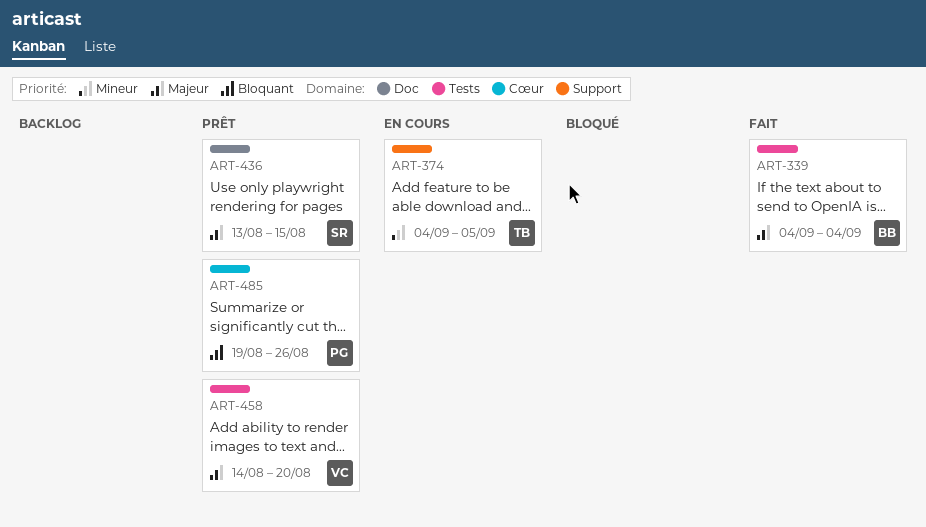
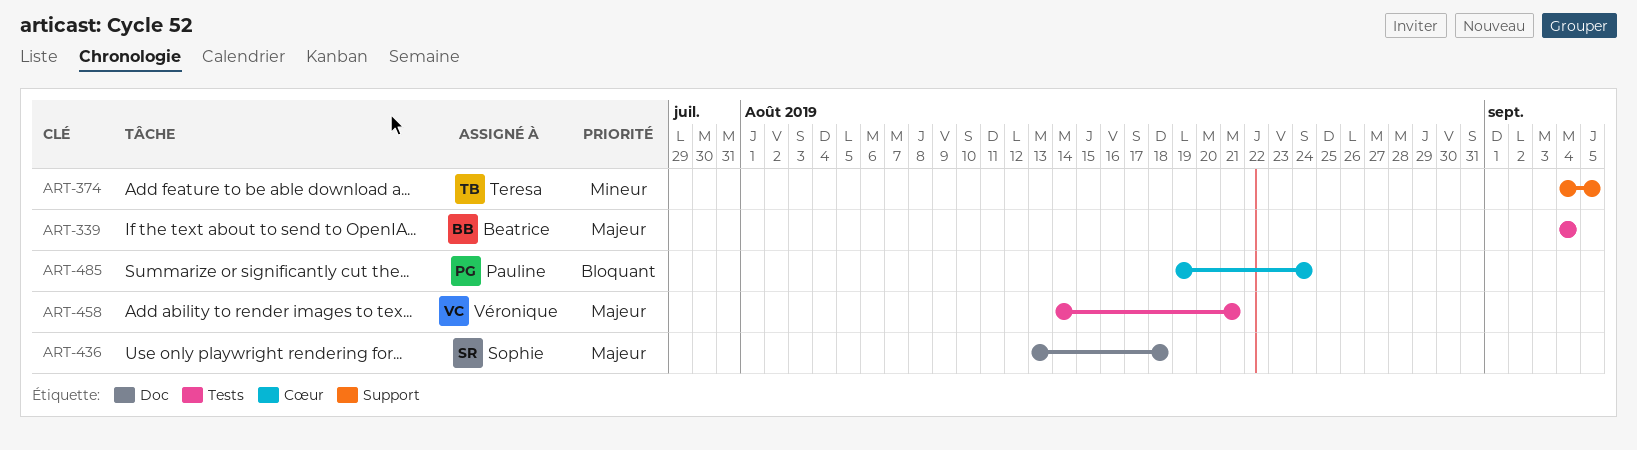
ART-436, due: Aug 15 -> Aug 18
ART-458, due: Aug 20 -> Aug 21
ART-485, due: Aug 26 -> Aug 24

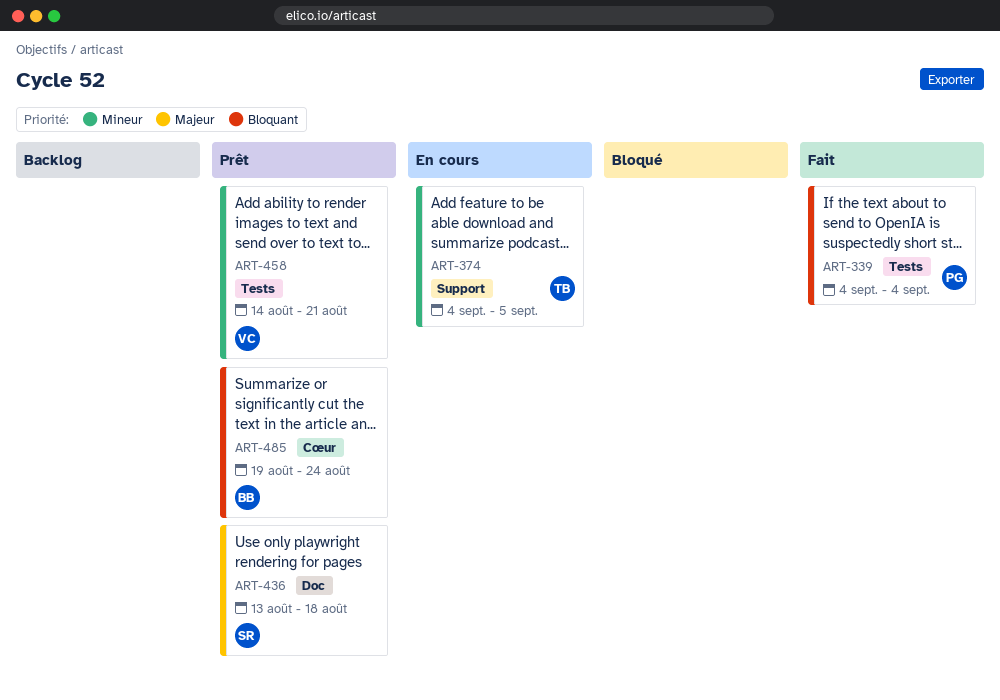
ART-339, owner: Beatrice -> Pauline
ART-339, priority: Majeur -> Bloquant
ART-458, priority: Majeur -> Mineur
ART-485, owner: Pauline -> Beatrice

